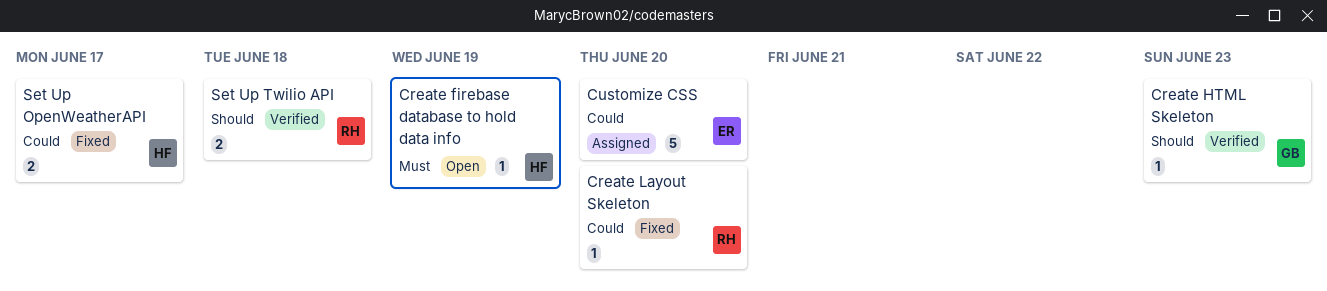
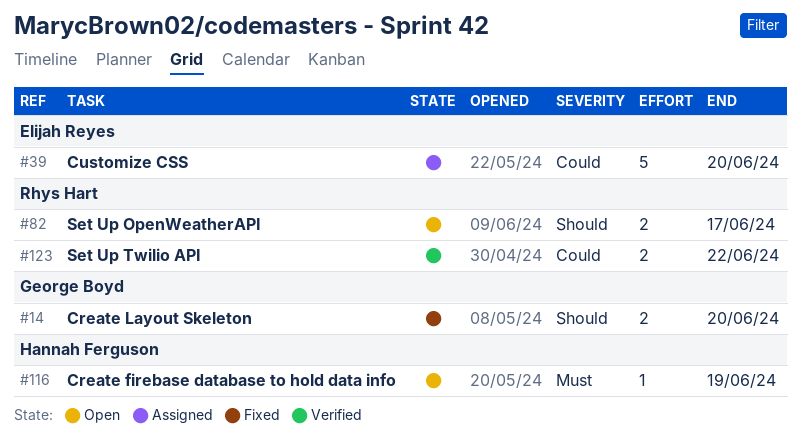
Create HTML Skeleton: present -> none
Create Layout Skeleton, owner: Rhys Hart -> George Boyd
Create Layout Skeleton, priority: Could -> Should
Create Layout Skeleton, estimate: 1 -> 2
Set Up OpenWeatherAPI, status: Fixed -> Open
Set Up OpenWeatherAPI, owner: Hannah Ferguson -> Rhys Hart
Set Up OpenWeatherAPI, priority: Could -> Should
Set Up Twilio API, priority: Should -> Could
Set Up Twilio API, due: Jun 18 -> Jun 22

